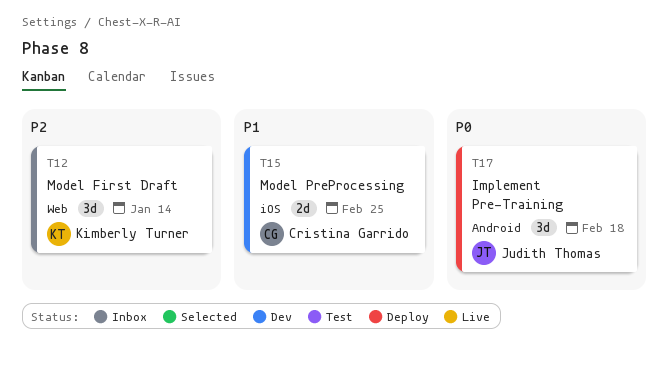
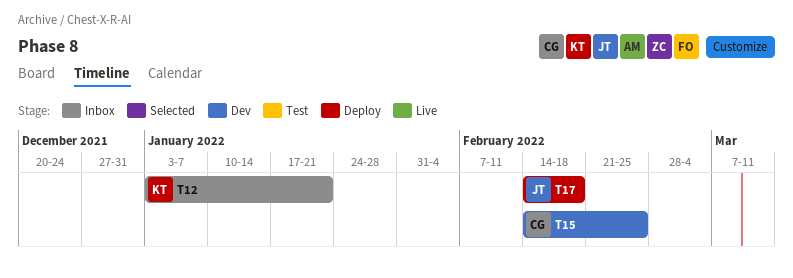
T12, due: Jan 14 -> Jan 21

